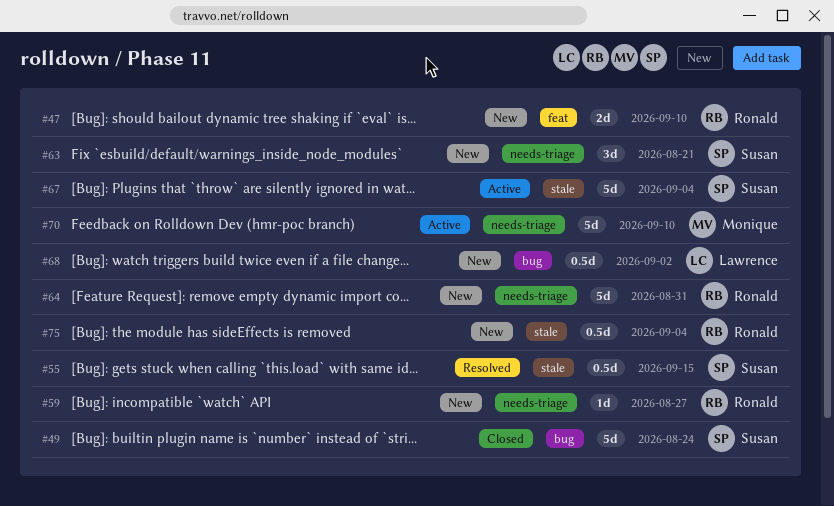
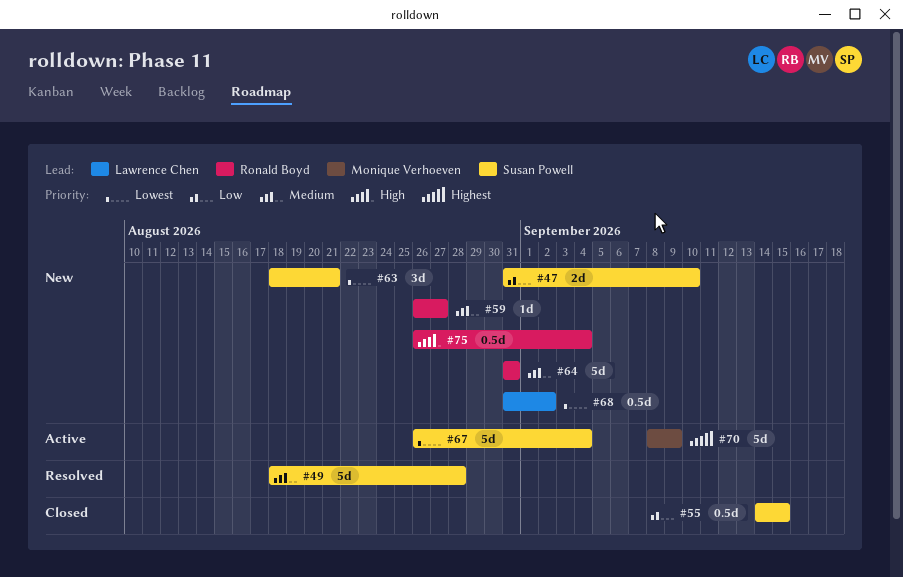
#47, owner: Ronald Boyd -> Susan Powell
#49, status: Closed -> Resolved
#49, due: Aug 24 -> Aug 28
#55, status: Resolved -> Closed
#70, due: Sep 10 -> Sep 9

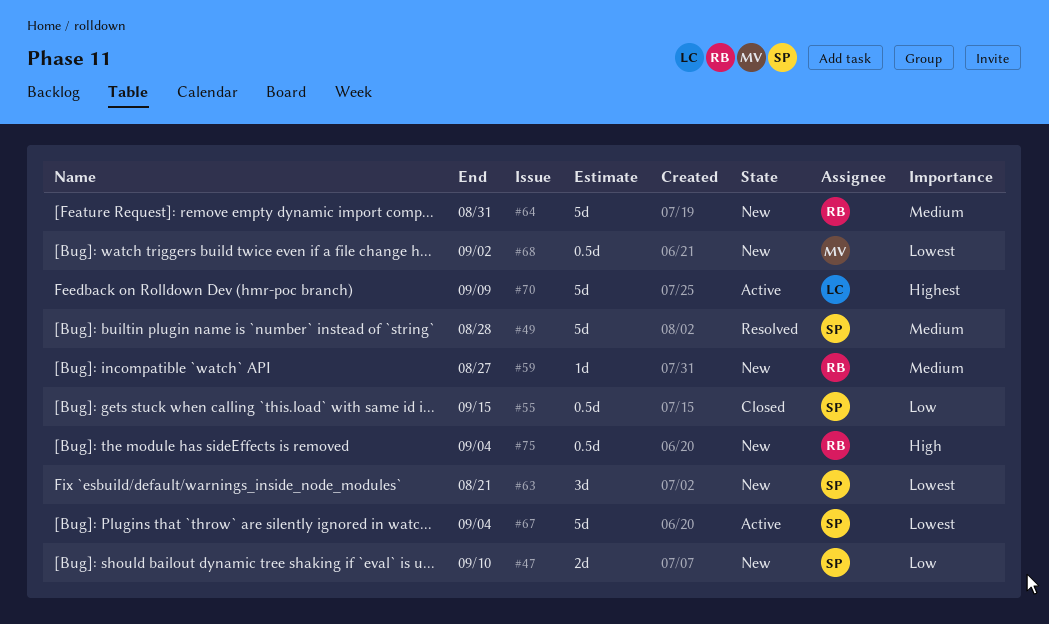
#68, owner: Lawrence Chen -> Monique Verhoeven
#70, owner: Monique Verhoeven -> Lawrence Chen

